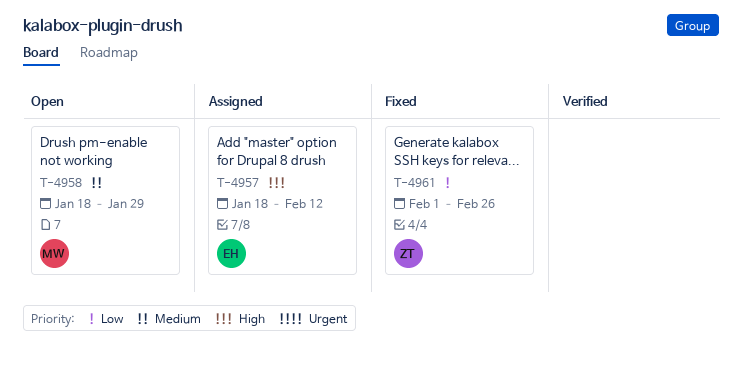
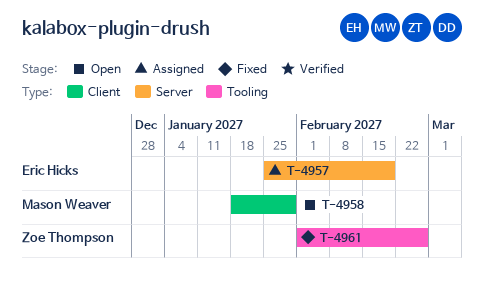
T-4957, start: Jan 18 -> Jan 25
T-4957, due: Feb 12 -> Feb 19

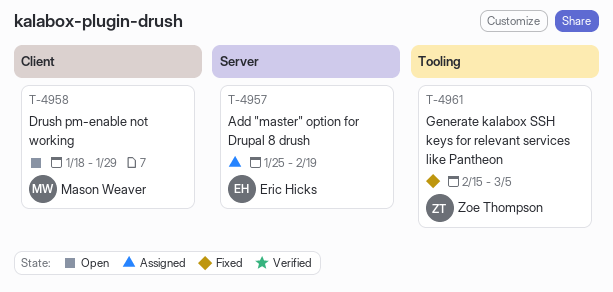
T-4961, start: Feb 1 -> Feb 15
T-4961, due: Feb 26 -> Mar 5

